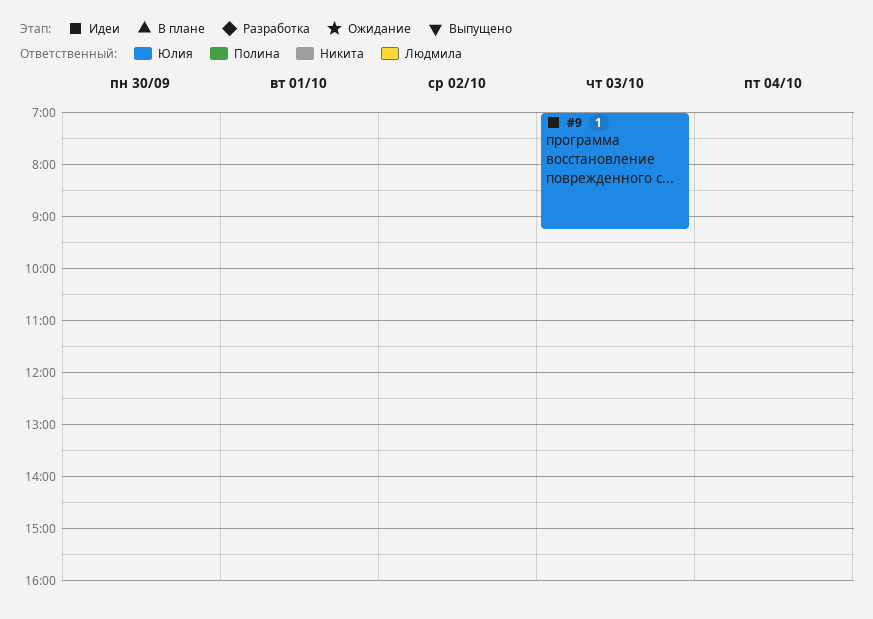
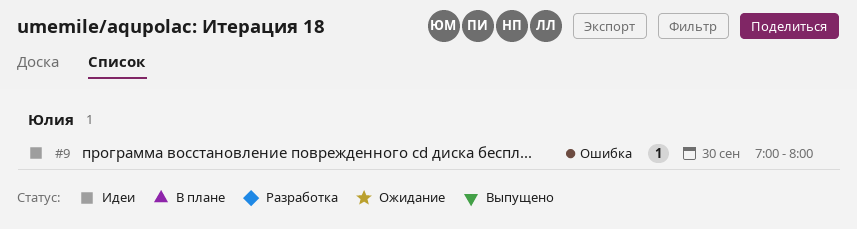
#9, day: Oct 3 -> Sep 30
#9, ends: 09:15 -> 08:00

